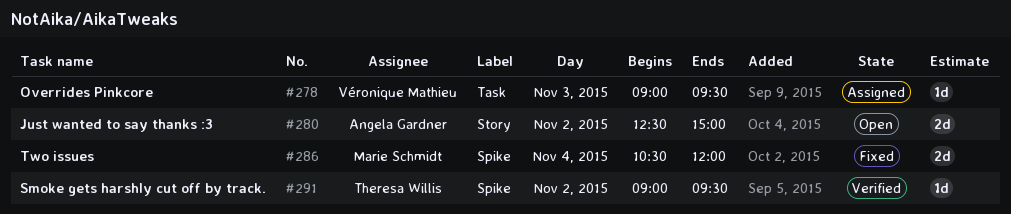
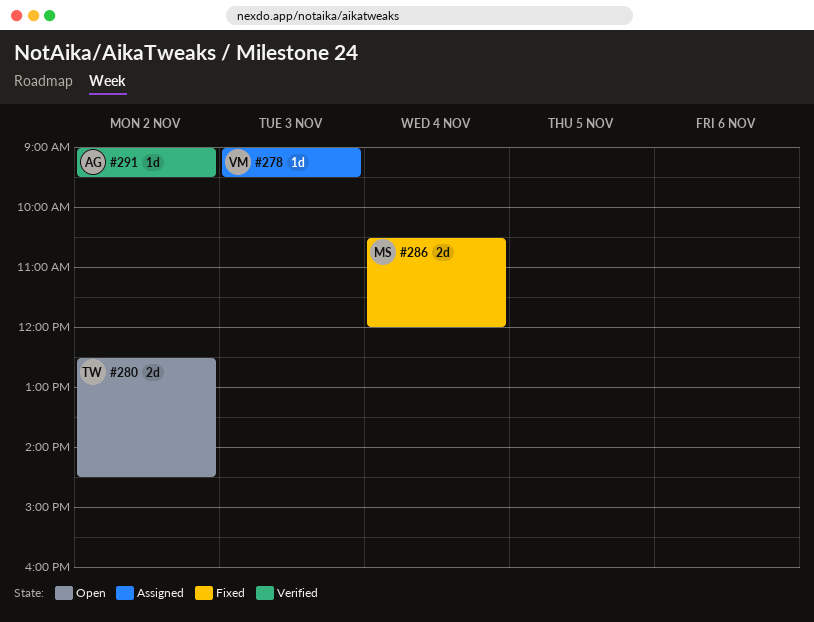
#280, owner: Angela Gardner -> Theresa Willis
#280, ends: 15:00 -> 14:30
#291, owner: Theresa Willis -> Angela Gardner

